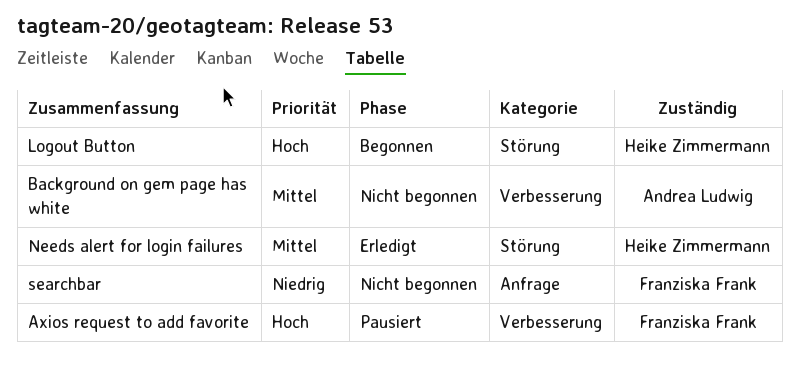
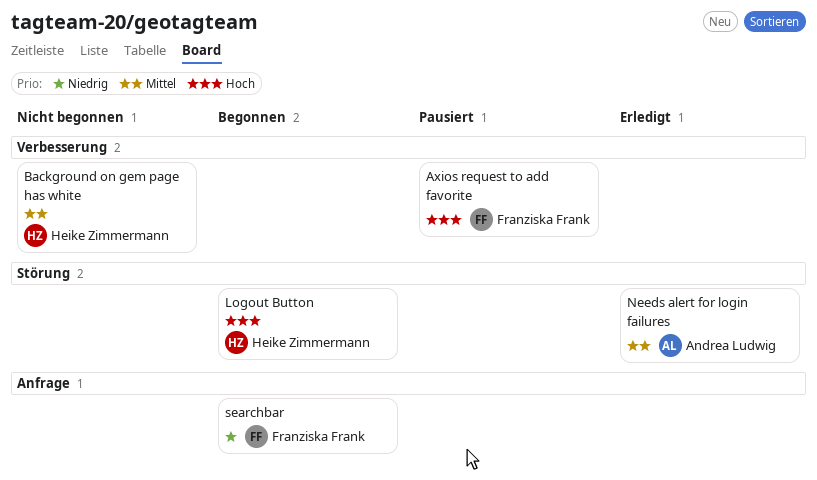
Background on gem page has white, owner: Andrea Ludwig -> Heike Zimmermann
Needs alert for login failures, owner: Heike Zimmermann -> Andrea Ludwig
searchbar, status: Nicht begonnen -> Begonnen

